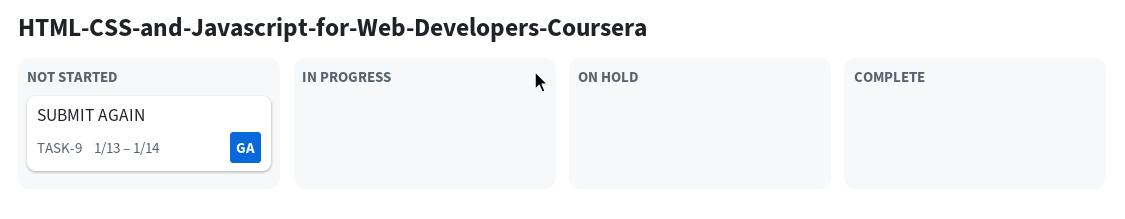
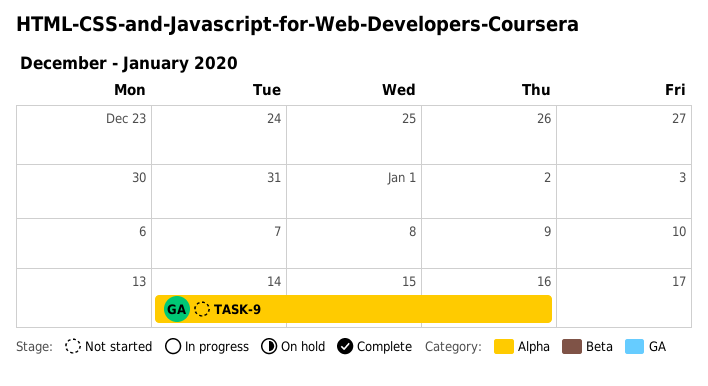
TASK-9, start: Jan 13 -> Jan 14
TASK-9, due: Jan 14 -> Jan 16

